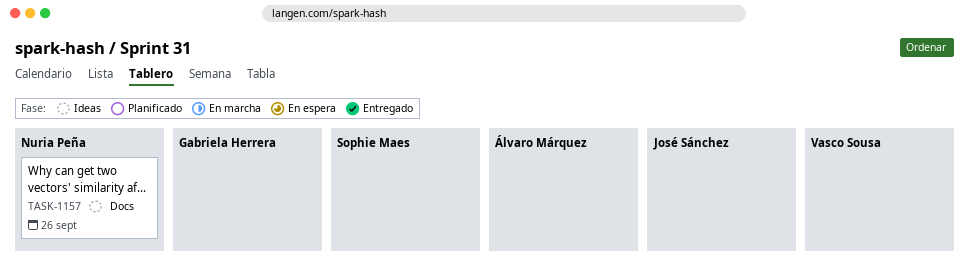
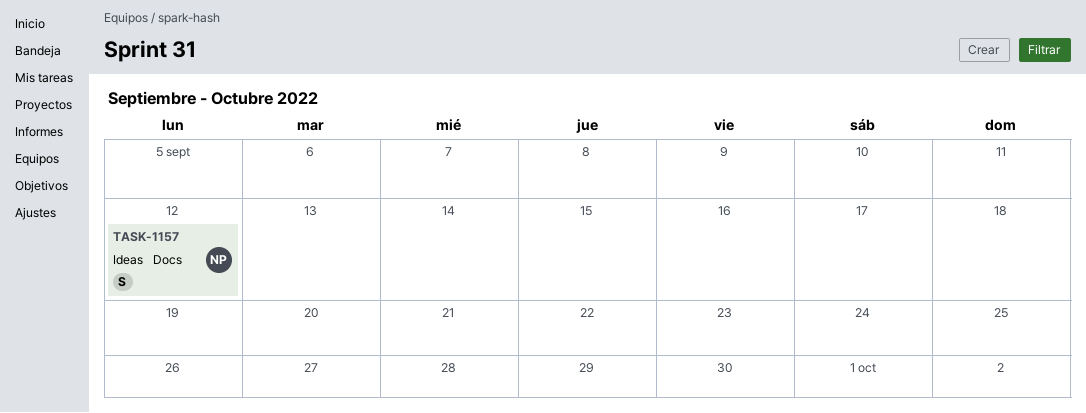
TASK-1157, due: Sep 26 -> Sep 12

